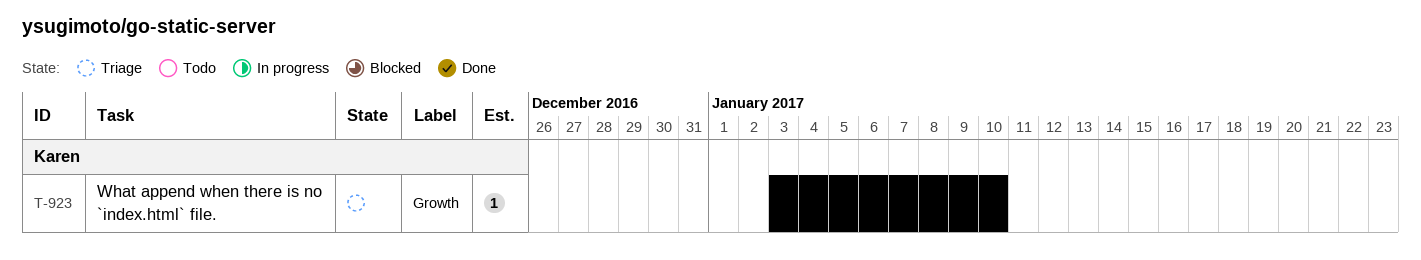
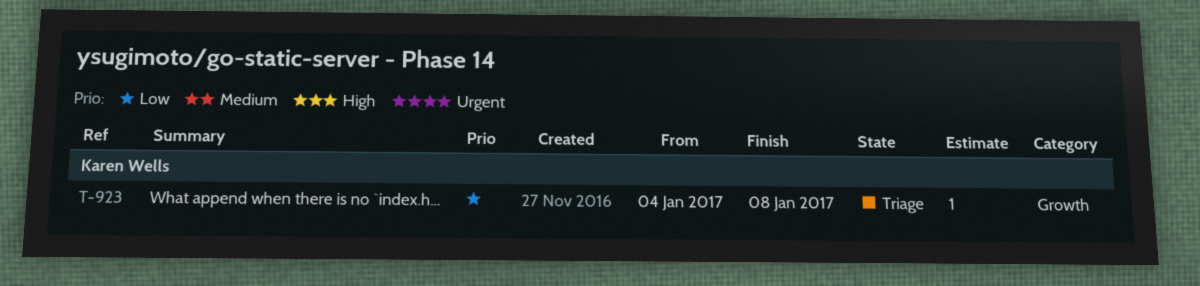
T-923, start: Jan 3 -> Jan 4
T-923, due: Jan 10 -> Jan 8

